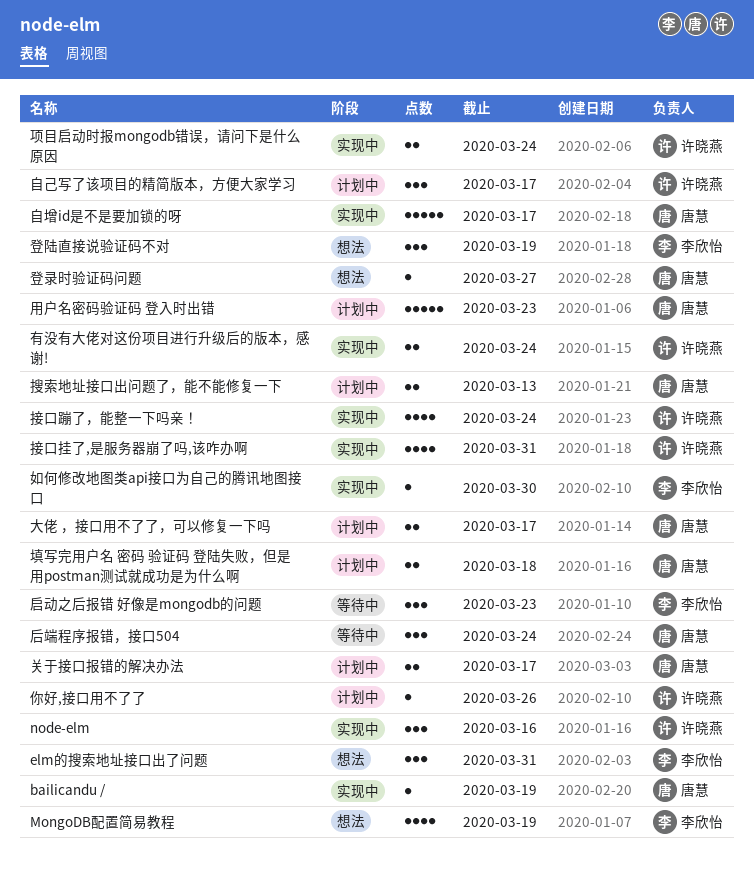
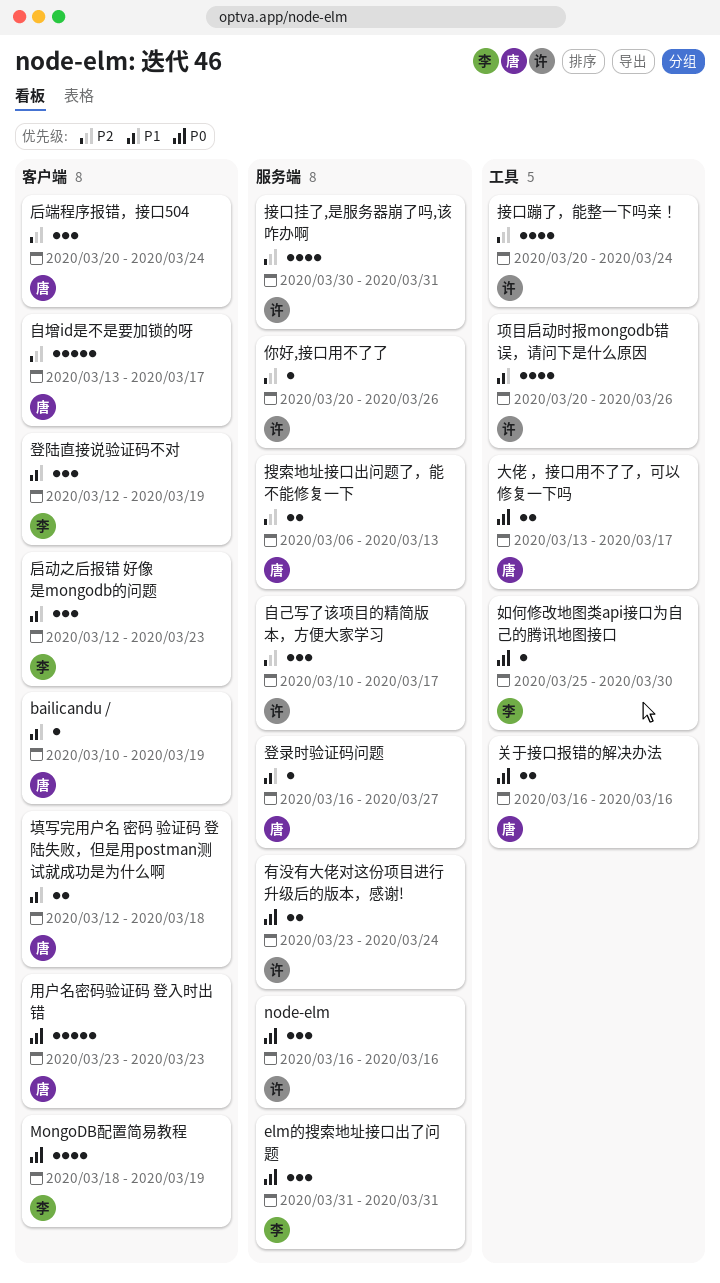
关于接口报错的解决办法, due: Mar 17 -> Mar 16
项目启动时报mongodb错误，请问下是什么原因, estimate: 2 -> 4
项目启动时报mongodb错误，请问下是什么原因, due: Mar 24 -> Mar 26

